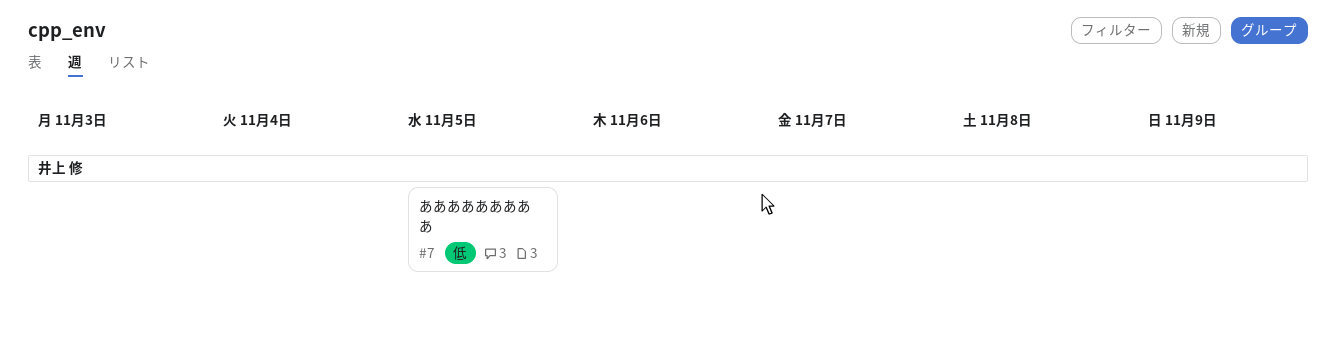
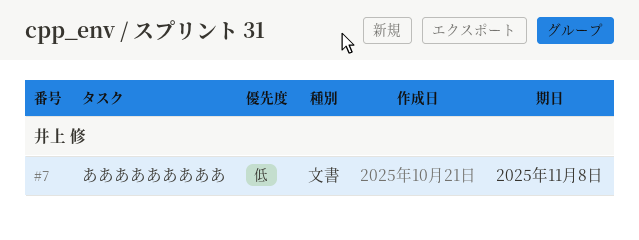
#7, due: Nov 5 -> Nov 8

